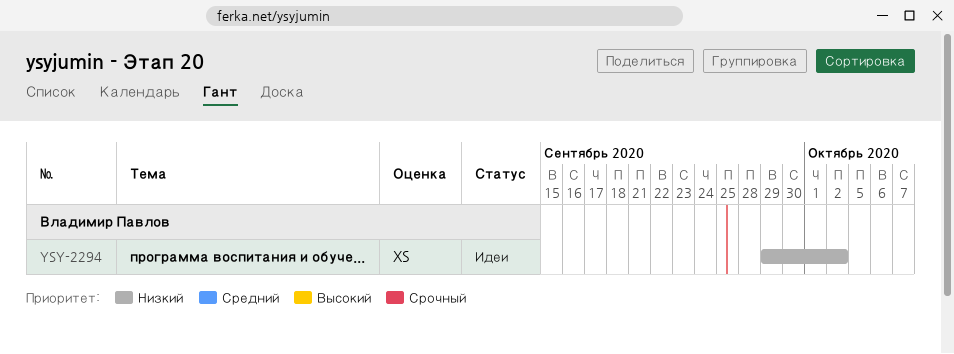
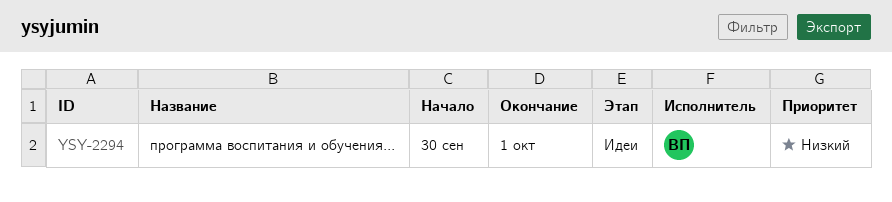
YSY-2294, start: Sep 29 -> Sep 30
YSY-2294, due: Oct 2 -> Oct 1

